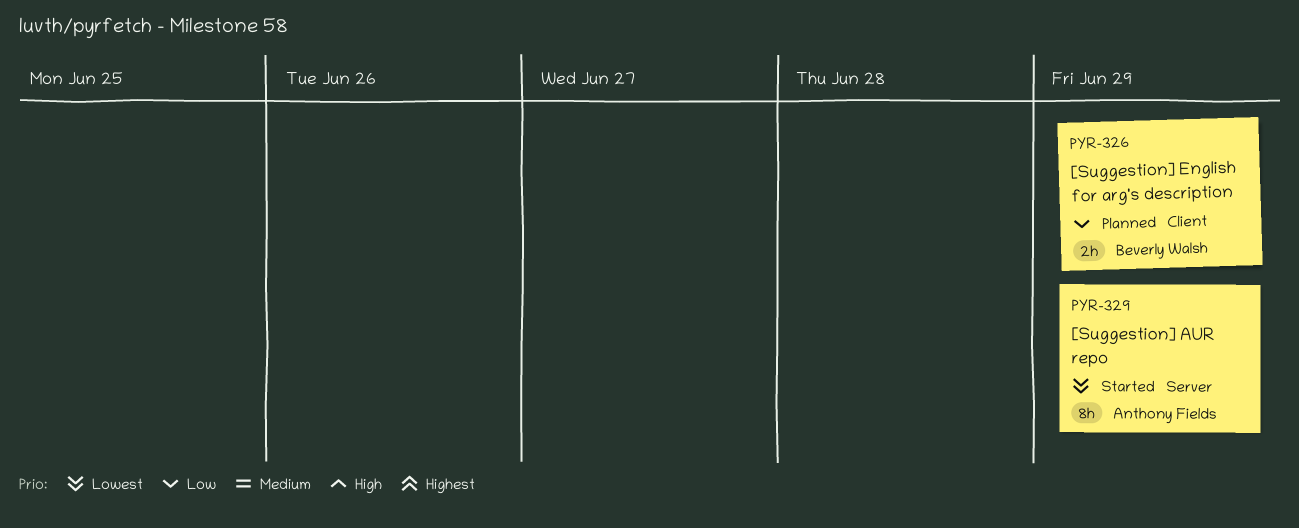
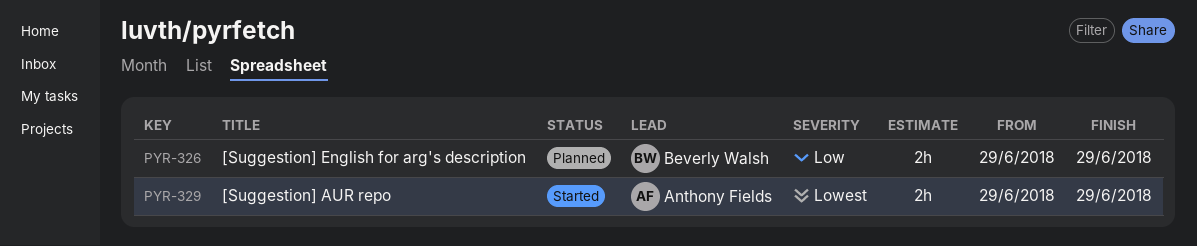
PYR-329, estimate: 8h -> 2h

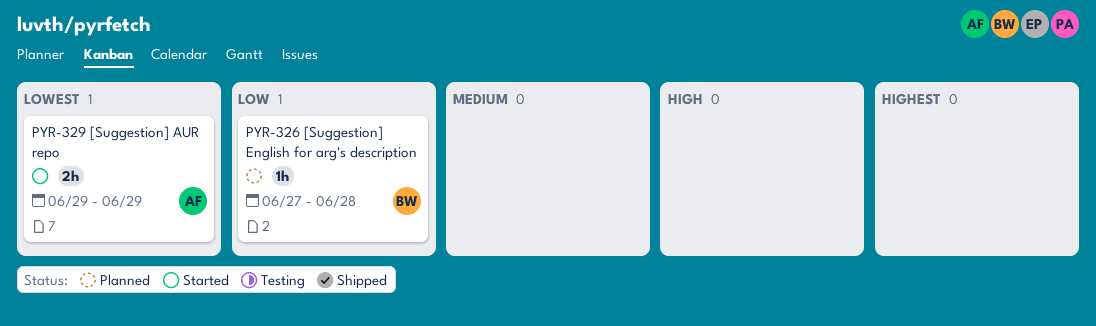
PYR-326, estimate: 2h -> 1h
PYR-326, start: Jun 29 -> Jun 27
PYR-326, due: Jun 29 -> Jun 28

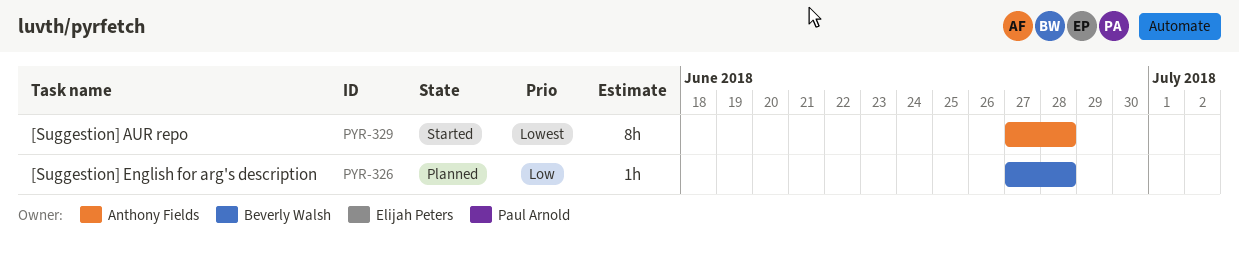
PYR-329, estimate: 2h -> 8h
PYR-329, start: Jun 29 -> Jun 27
PYR-329, due: Jun 29 -> Jun 28

